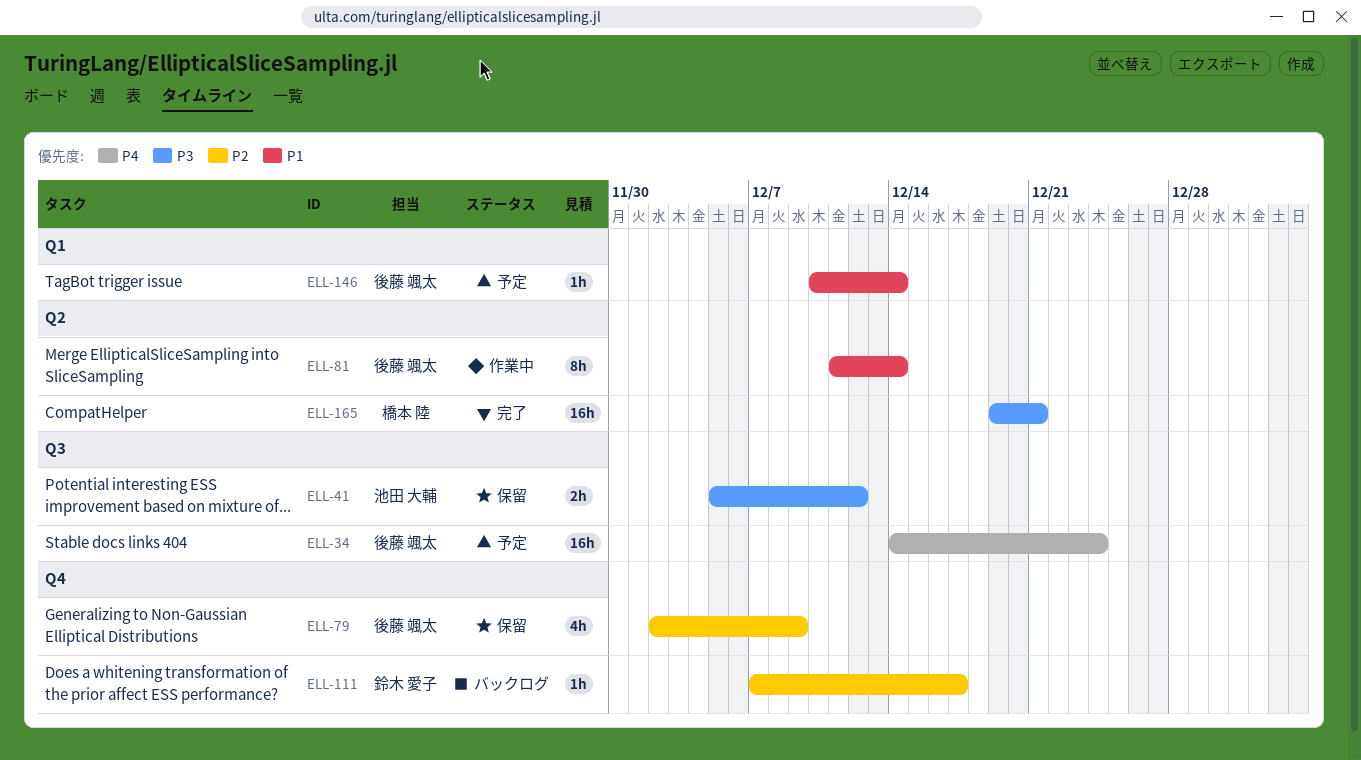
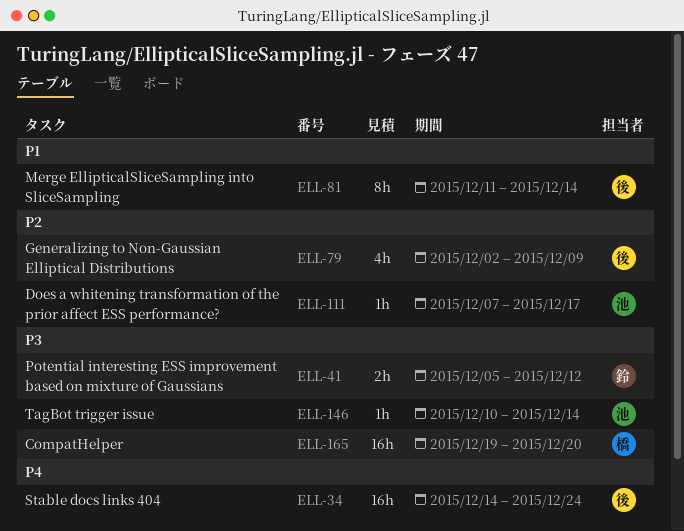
ELL-41, owner: 池田 大輔 -> 鈴木 愛子
ELL-111, owner: 鈴木 愛子 -> 池田 大輔
ELL-146, owner: 後藤 颯太 -> 池田 大輔
ELL-146, priority: P1 -> P3
ELL-165, due: Dec 21 -> Dec 20

